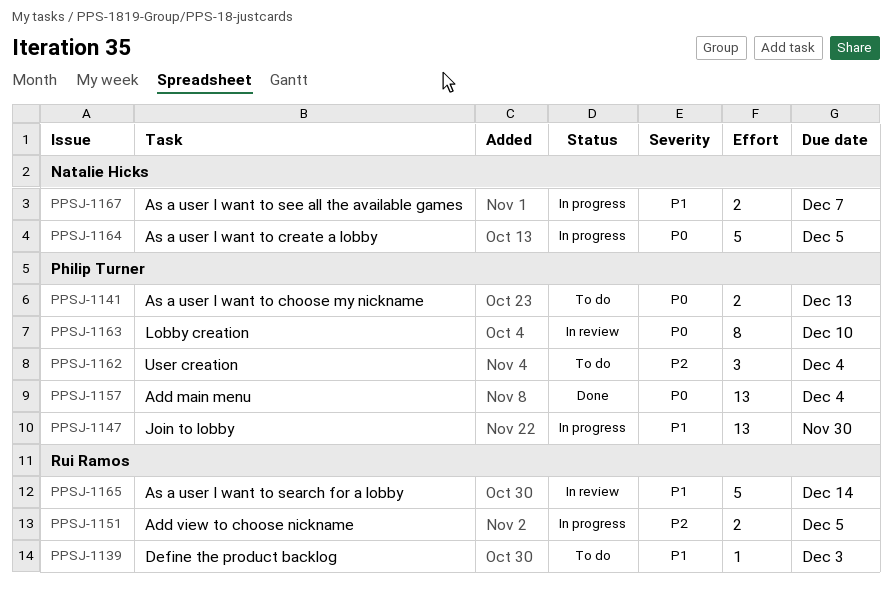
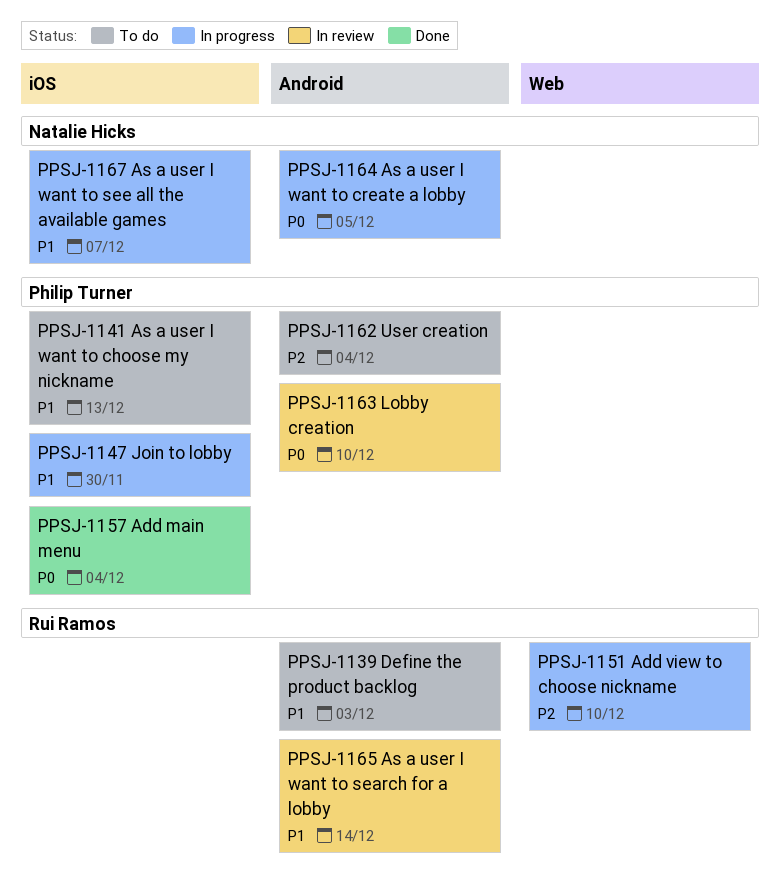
PPSJ-1141, priority: P0 -> P1
PPSJ-1151, due: Dec 5 -> Dec 10

